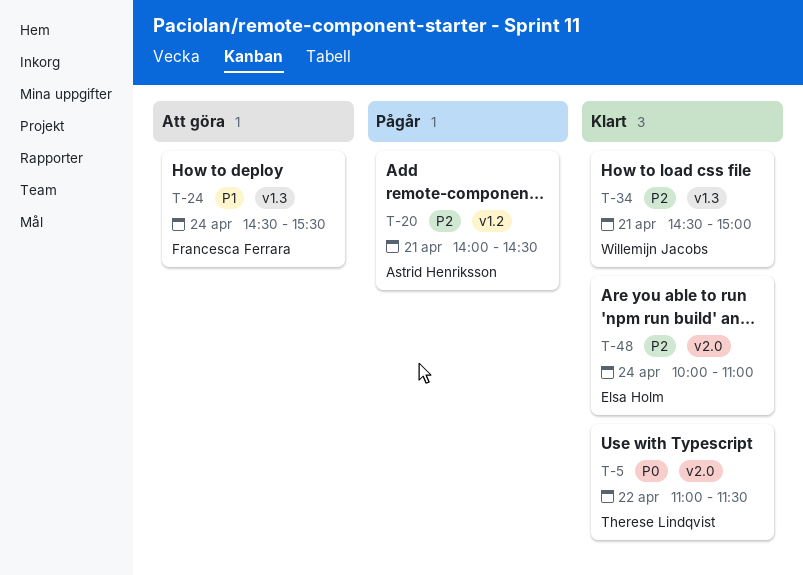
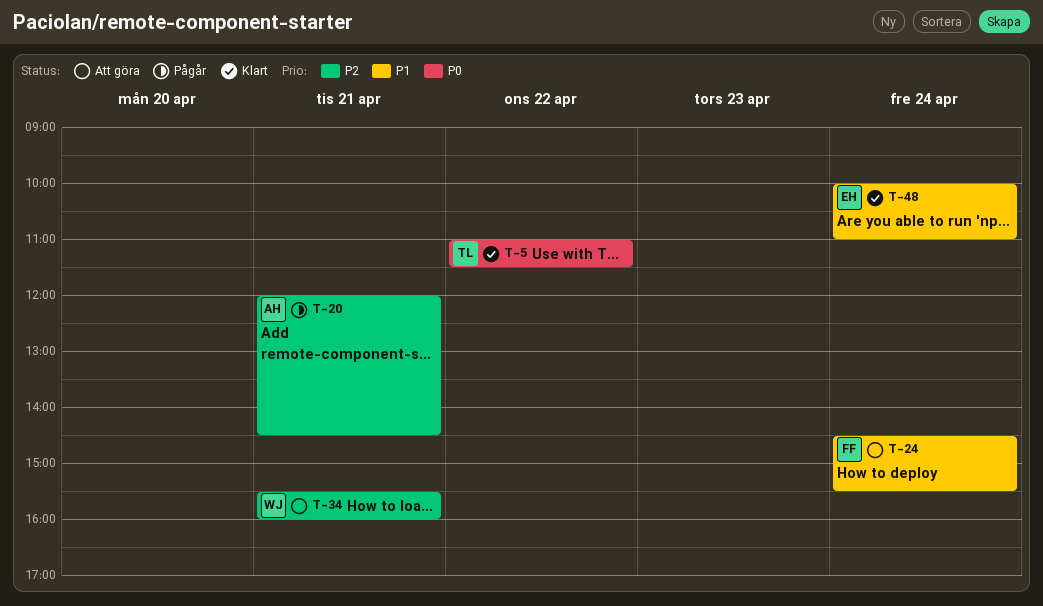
T-20, begins: 14:00 -> 12:00
T-34, status: Klart -> Att göra
T-34, begins: 14:30 -> 15:30
T-34, ends: 15:00 -> 16:00
T-48, priority: P2 -> P1

